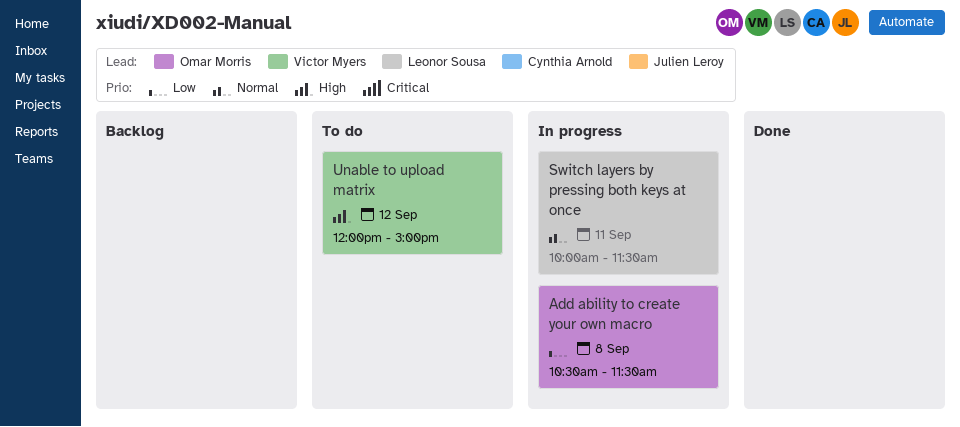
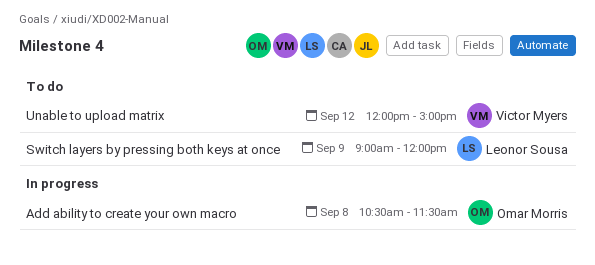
Switch layers by pressing both keys at once, status: In progress -> To do
Switch layers by pressing both keys at once, day: Sep 11 -> Sep 9
Switch layers by pressing both keys at once, begins: 10:00 -> 09:00
Switch layers by pressing both keys at once, ends: 11:30 -> 12:00

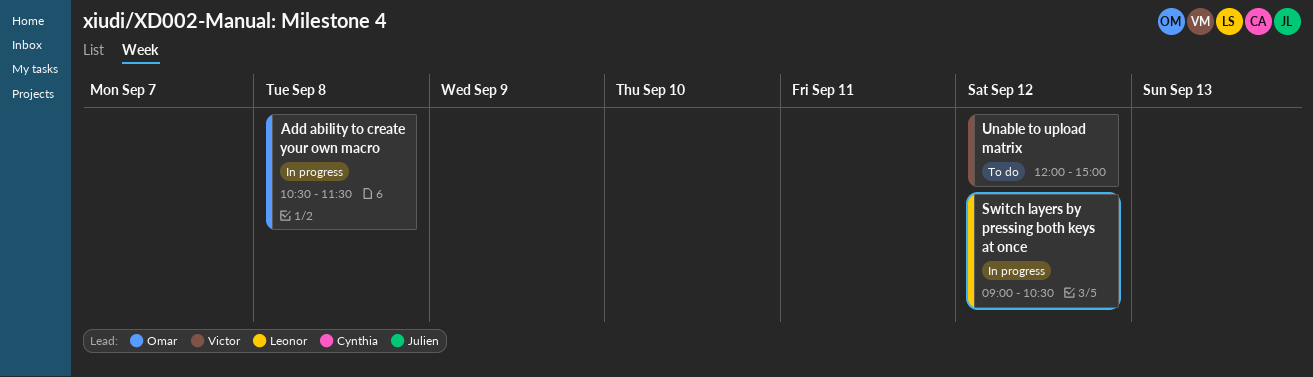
Switch layers by pressing both keys at once, status: To do -> In progress
Switch layers by pressing both keys at once, day: Sep 9 -> Sep 12
Switch layers by pressing both keys at once, ends: 12:00 -> 10:30

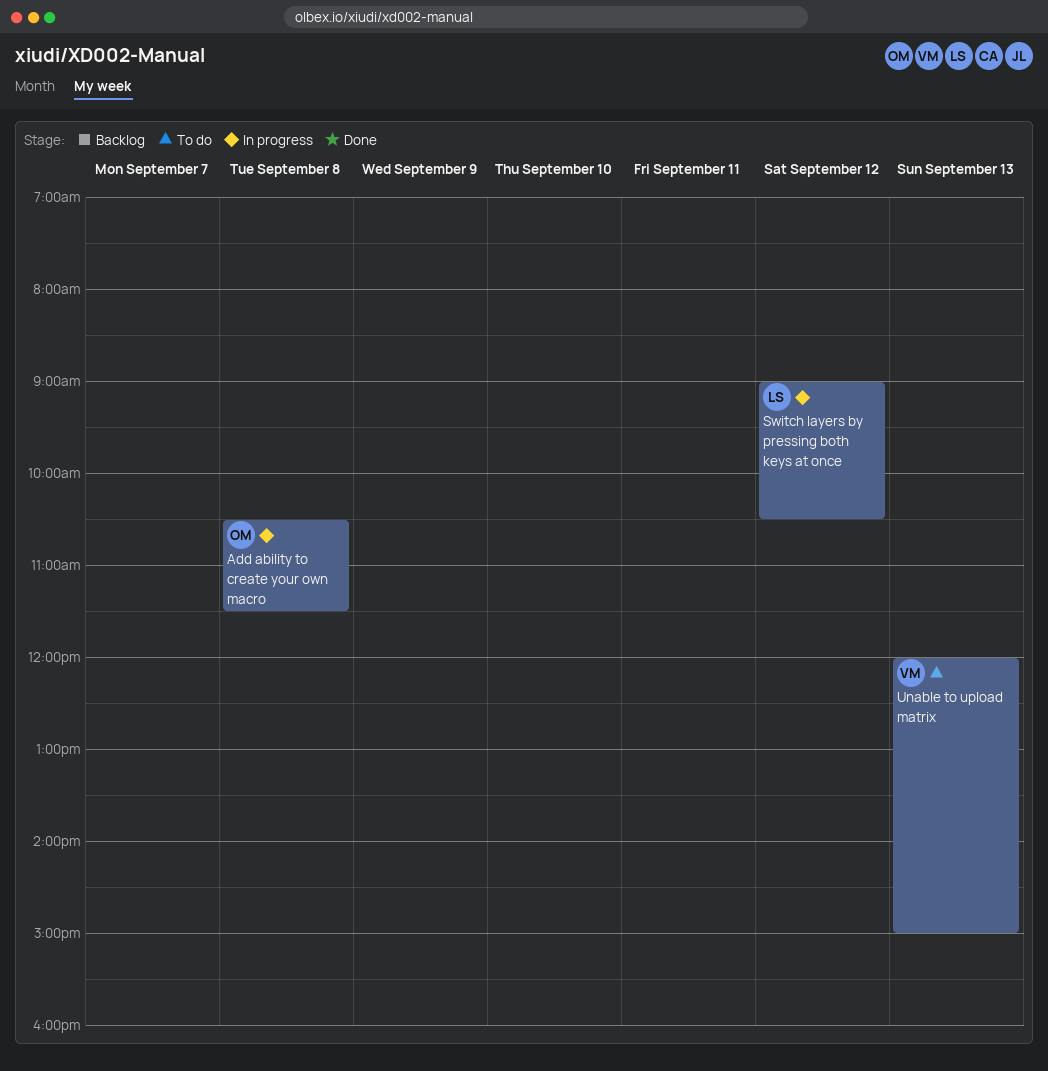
Unable to upload matrix, day: Sep 12 -> Sep 13

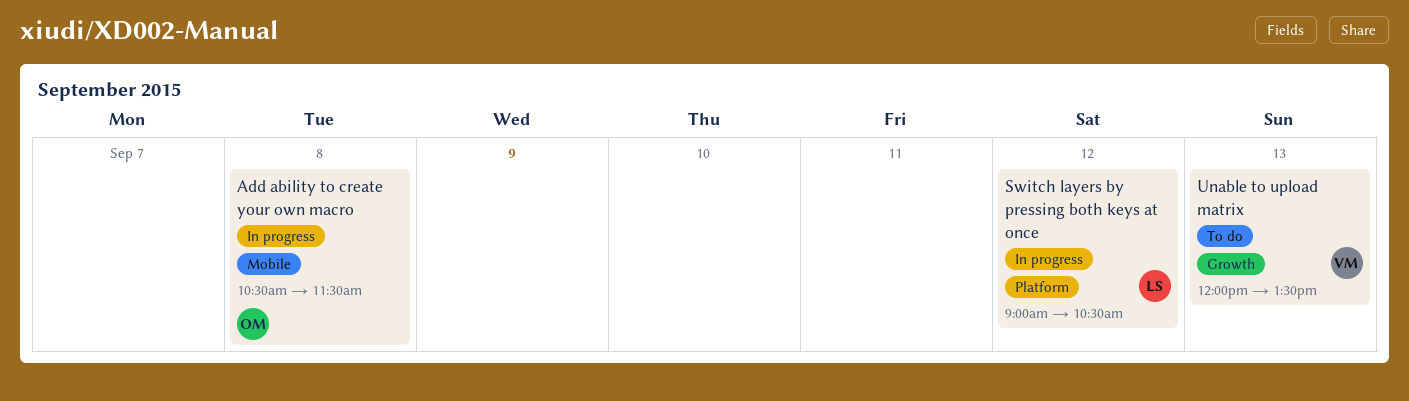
Unable to upload matrix, ends: 15:00 -> 13:30

